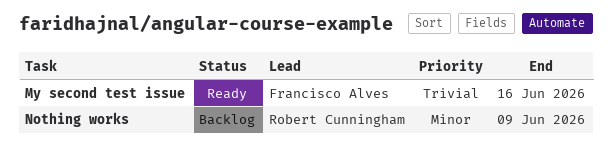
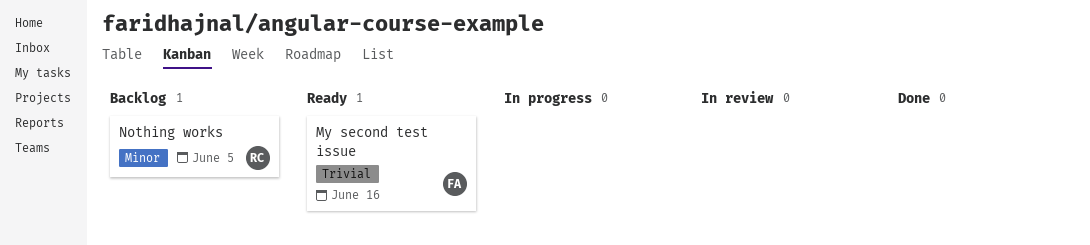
Nothing works, due: Jun 9 -> Jun 5

